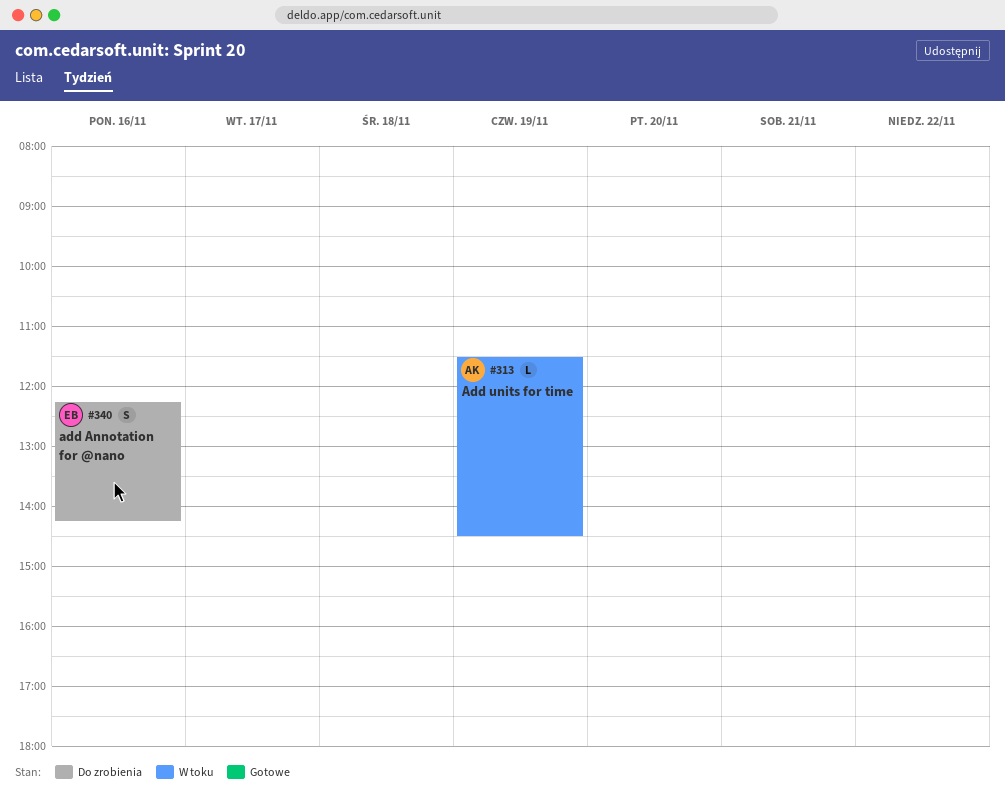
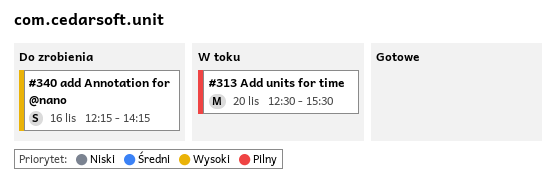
#313, estimate: L -> M
#313, day: Nov 19 -> Nov 20
#313, begins: 11:30 -> 12:30
#313, ends: 14:30 -> 15:30

